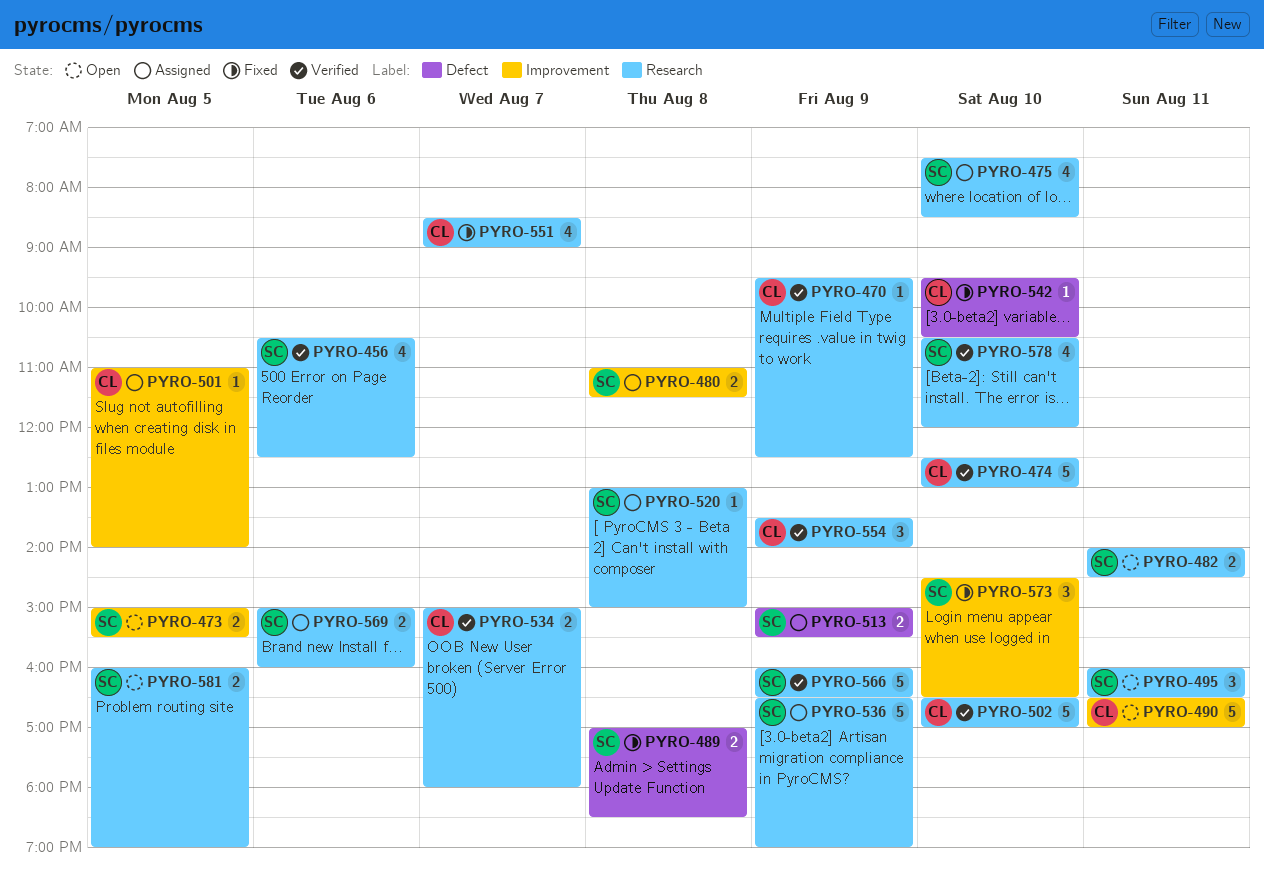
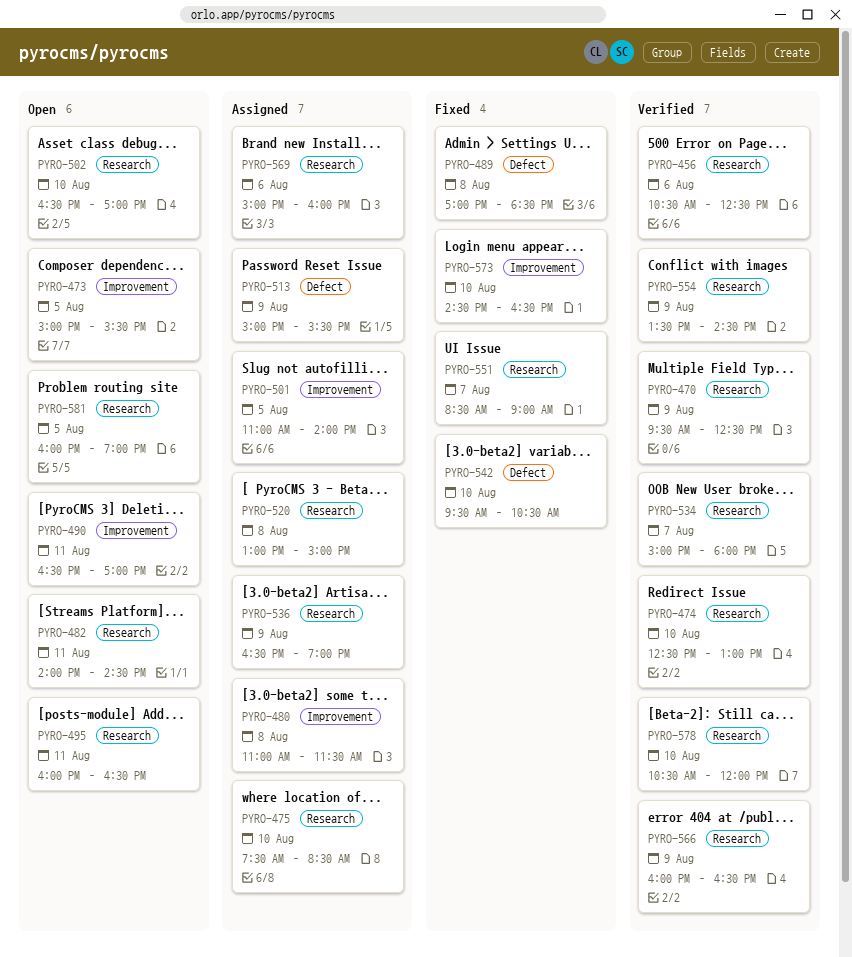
PYRO-502, status: Verified -> Open
PYRO-554, ends: 14:00 -> 14:30

